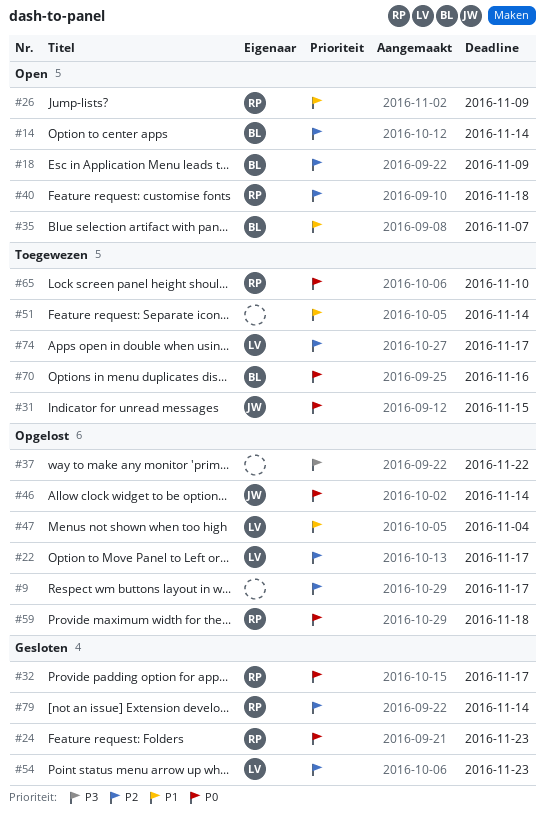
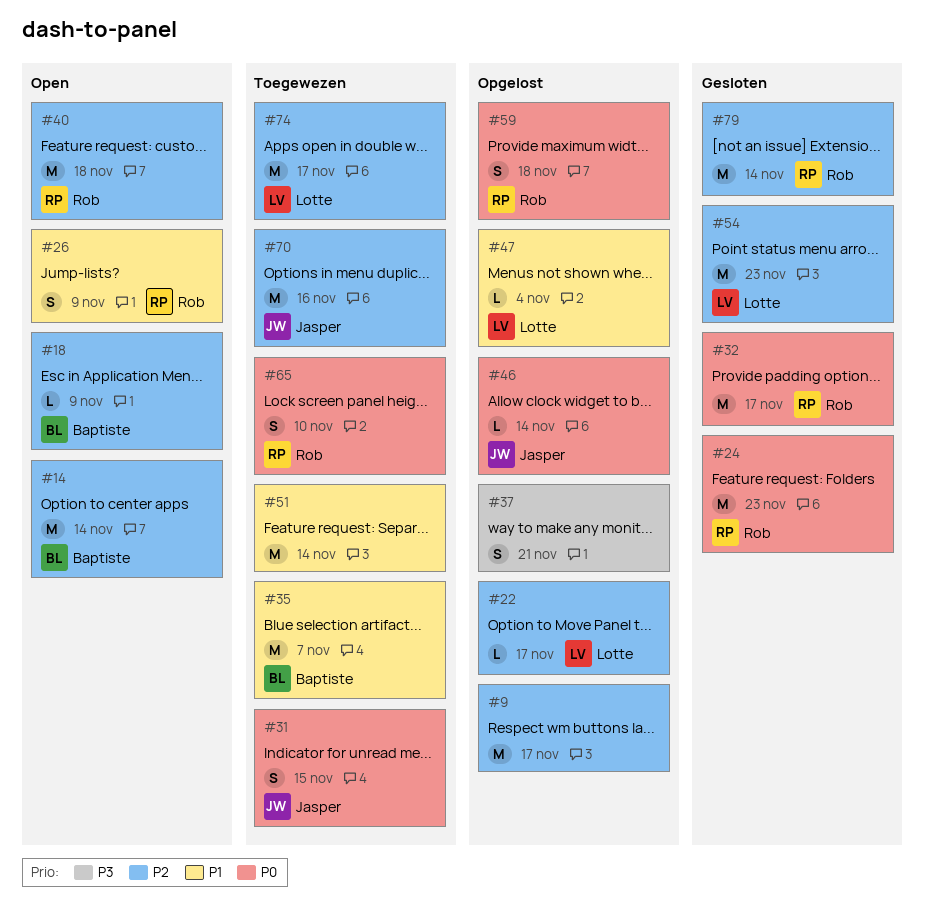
#35, status: Open -> Toegewezen
#37, due: Nov 22 -> Nov 21
#70, owner: Baptiste -> Jasper
#70, priority: P0 -> P2

